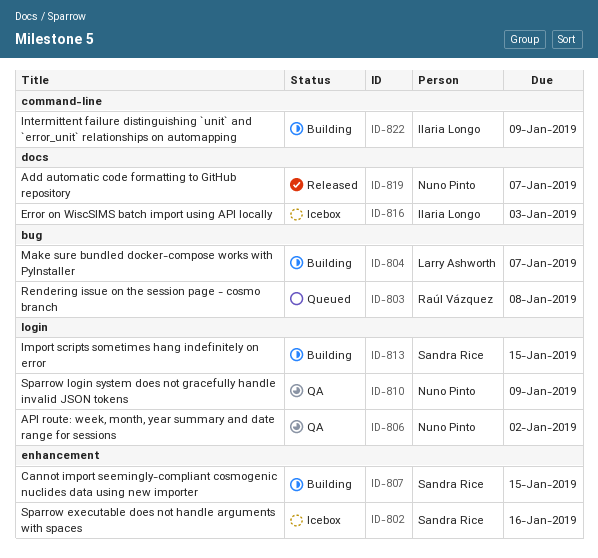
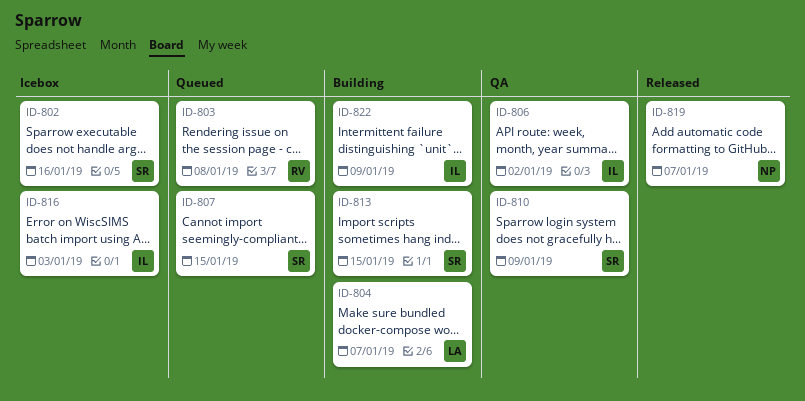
ID-806, owner: Nuno Pinto -> Ilaria Longo
ID-807, status: Building -> Queued
ID-810, owner: Nuno Pinto -> Sandra Rice

